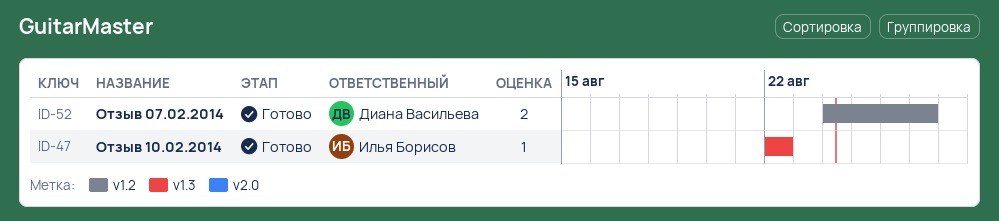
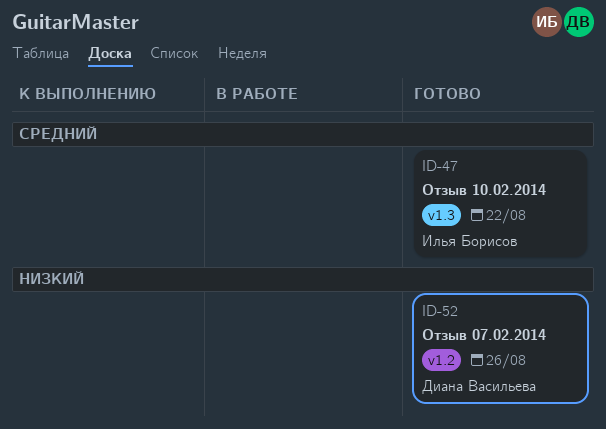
ID-52, due: Aug 27 -> Aug 26

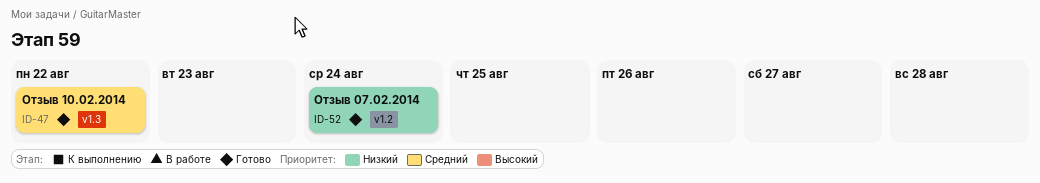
ID-52, due: Aug 26 -> Aug 24

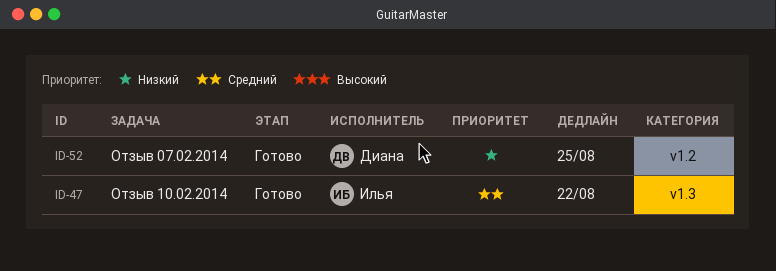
ID-52, due: Aug 24 -> Aug 25

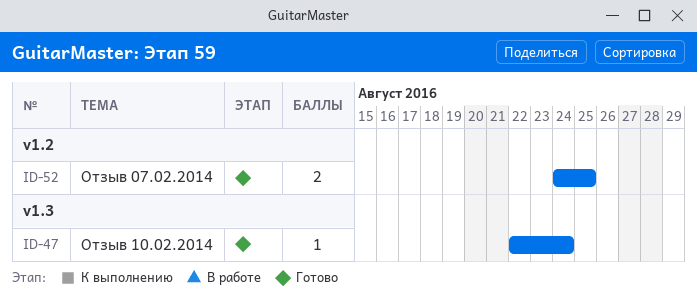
ID-47, due: Aug 22 -> Aug 24

